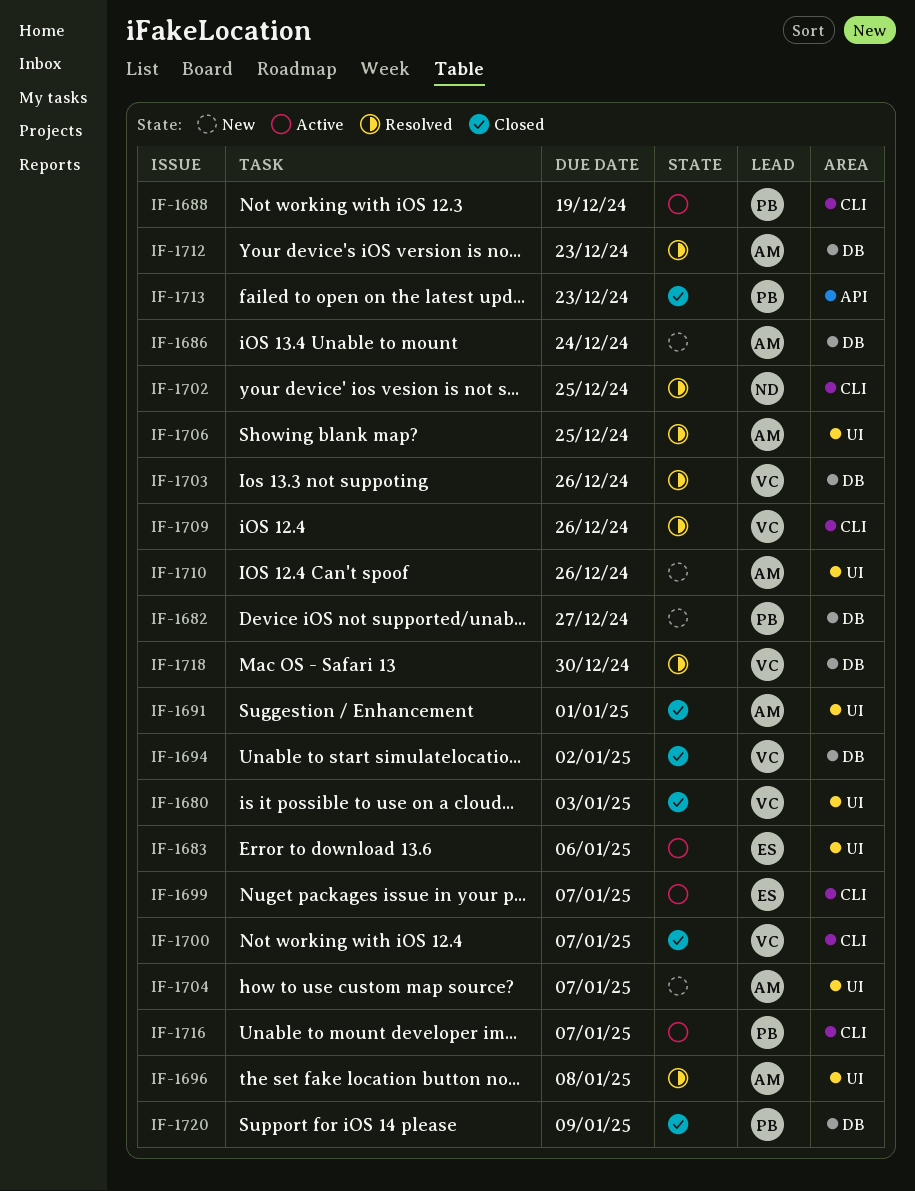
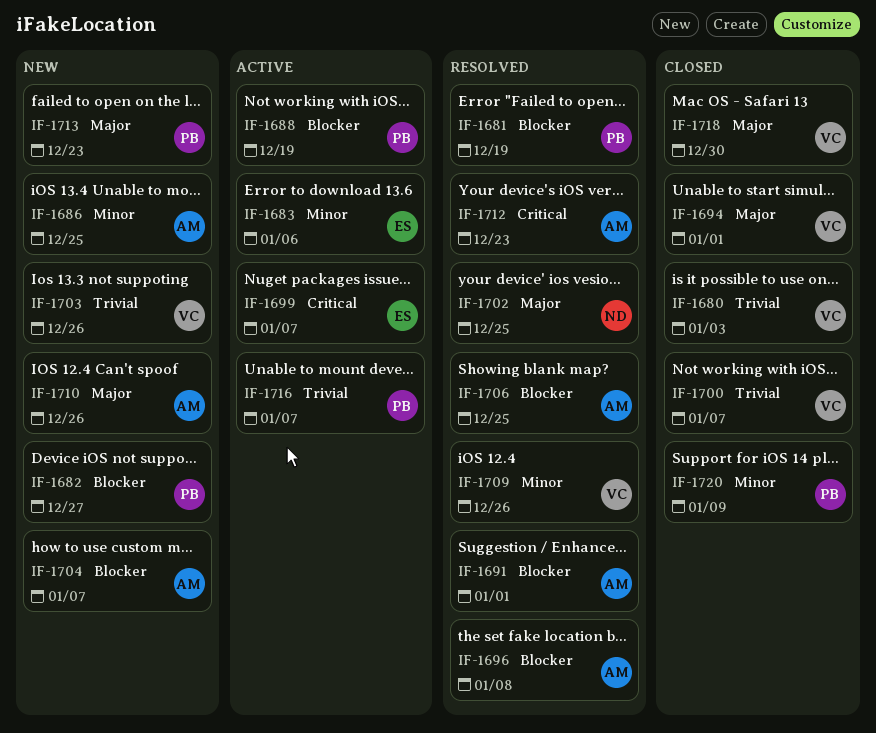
IF-1681: none -> present
IF-1686, due: Dec 24 -> Dec 25
IF-1691, status: Closed -> Resolved
IF-1694, due: Jan 2 -> Jan 1
IF-1703, status: Resolved -> New
IF-1713, status: Closed -> New
IF-1718, status: Resolved -> Closed

